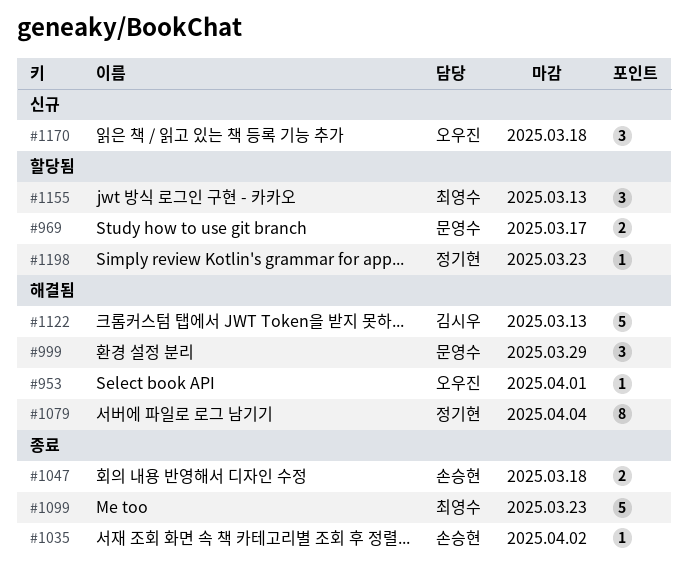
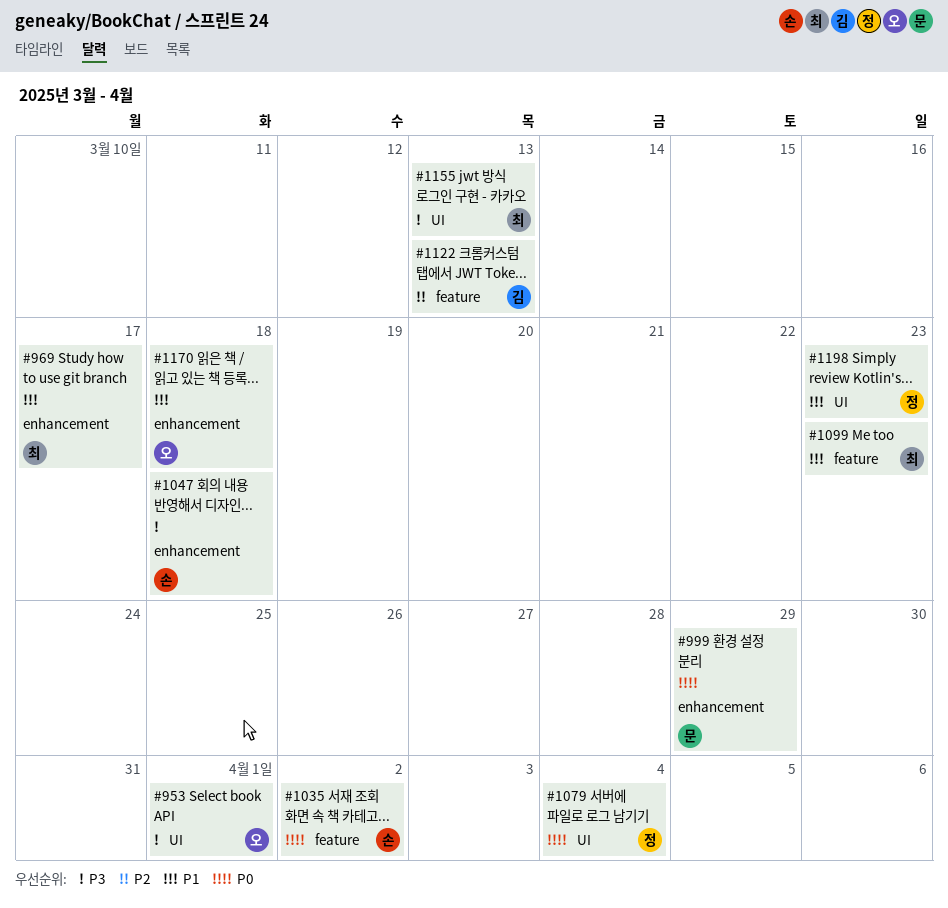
#969, owner: 문영수 -> 최영수

